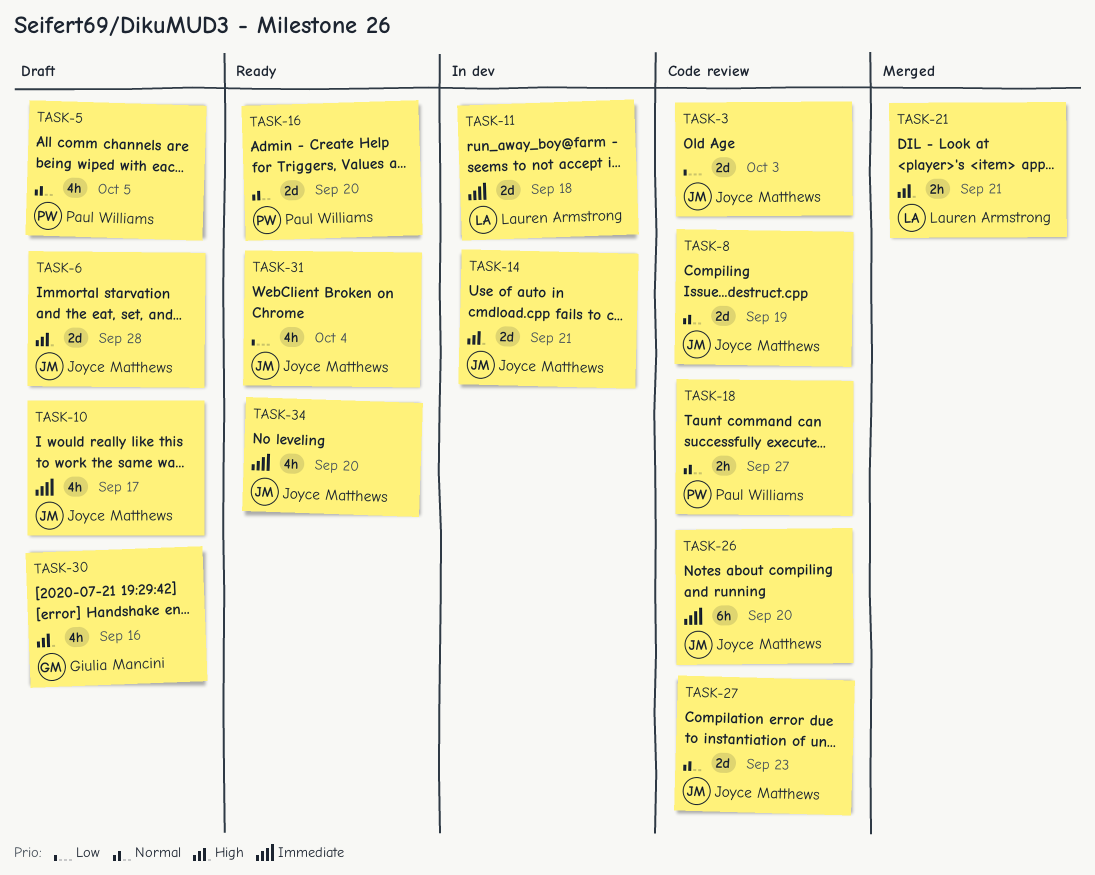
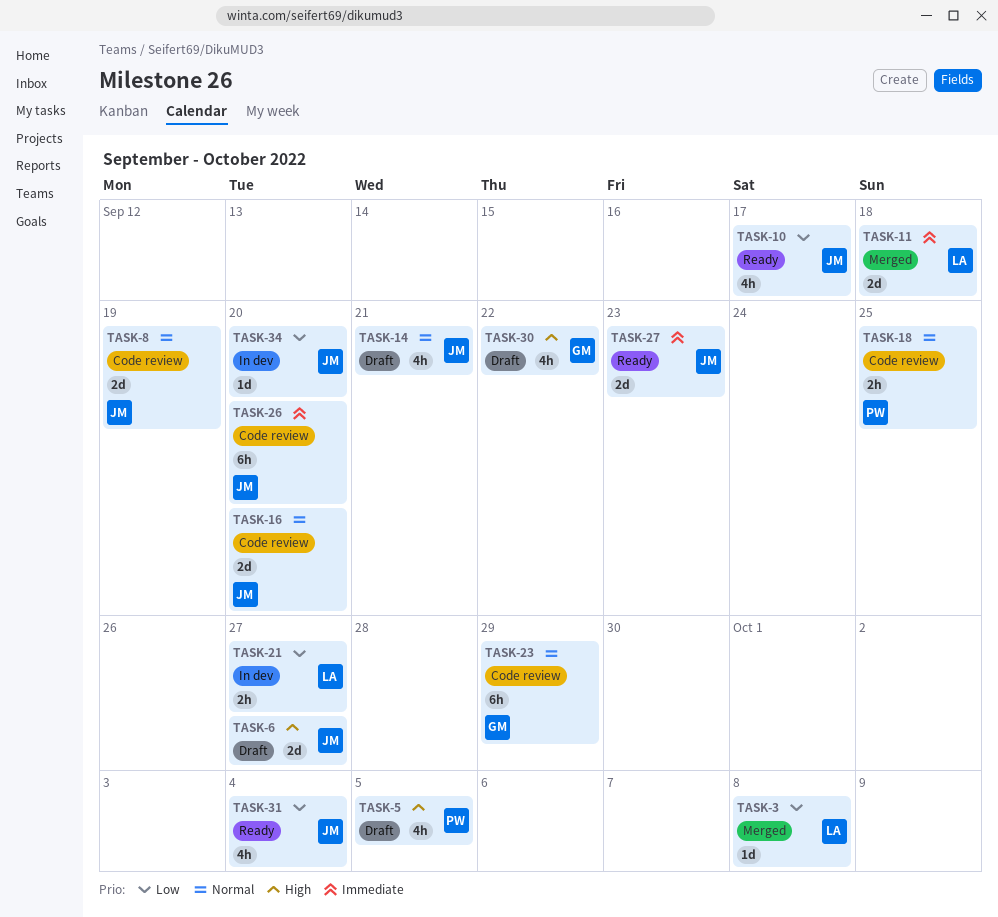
TASK-3, status: Code review -> Merged
TASK-3, owner: Joyce Matthews -> Lauren Armstrong
TASK-3, estimate: 2d -> 1d
TASK-3, due: Oct 3 -> Oct 8
TASK-5, priority: Normal -> High
TASK-6, due: Sep 28 -> Sep 27
TASK-10, status: Draft -> Ready
TASK-10, priority: Immediate -> Low
TASK-11, status: In dev -> Merged
TASK-14, status: In dev -> Draft
TASK-14, priority: High -> Normal
TASK-14, estimate: 2d -> 4h
TASK-16, status: Ready -> Code review
TASK-16, owner: Paul Williams -> Joyce Matthews
TASK-18, due: Sep 27 -> Sep 25
TASK-21, status: Merged -> In dev
TASK-21, priority: High -> Low
TASK-21, due: Sep 21 -> Sep 27
TASK-23: none -> present
TASK-27, status: Code review -> Ready
TASK-27, priority: Normal -> Immediate
TASK-30, due: Sep 16 -> Sep 22
TASK-34, status: Ready -> In dev
TASK-34, priority: Immediate -> Low
TASK-34, estimate: 4h -> 1d

